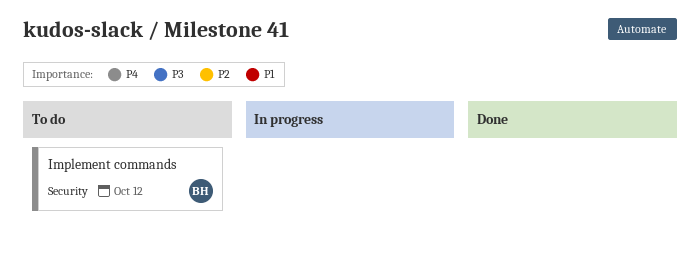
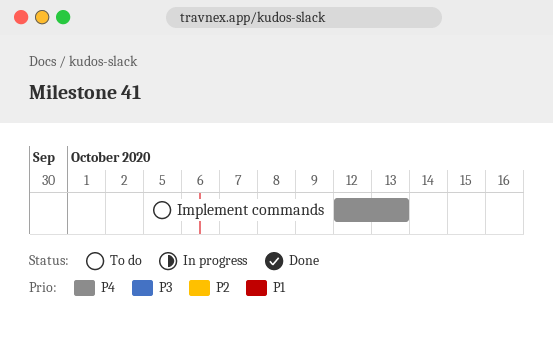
Implement commands, due: Oct 12 -> Oct 13

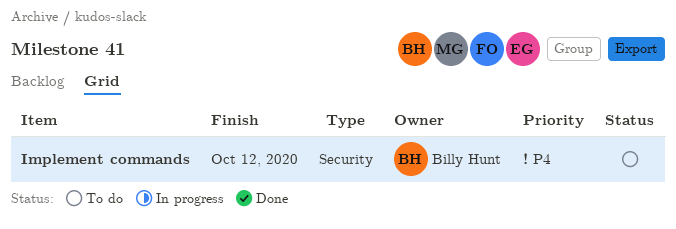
Implement commands, due: Oct 13 -> Oct 12

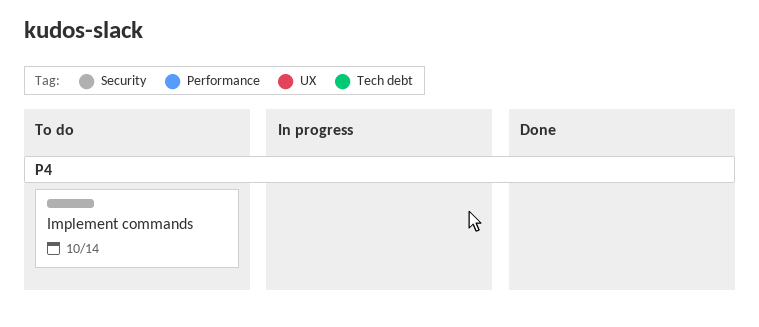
Implement commands, due: Oct 12 -> Oct 14

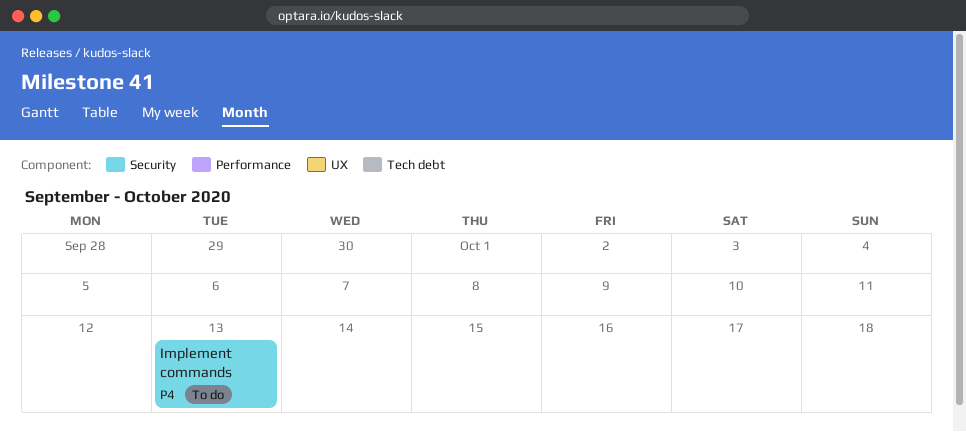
Implement commands, due: Oct 14 -> Oct 13

